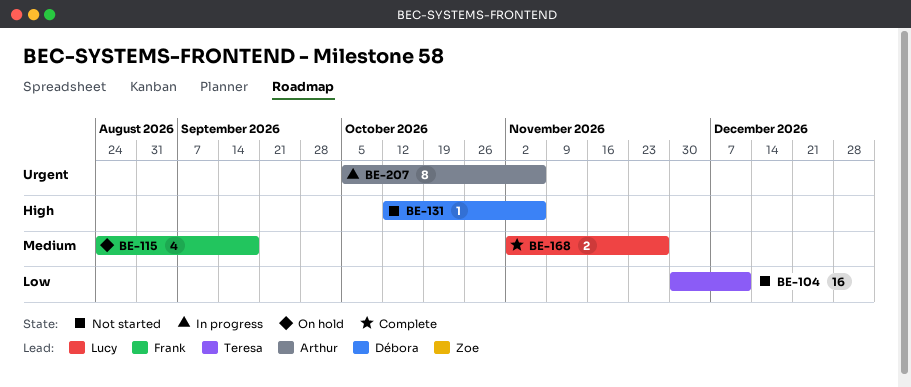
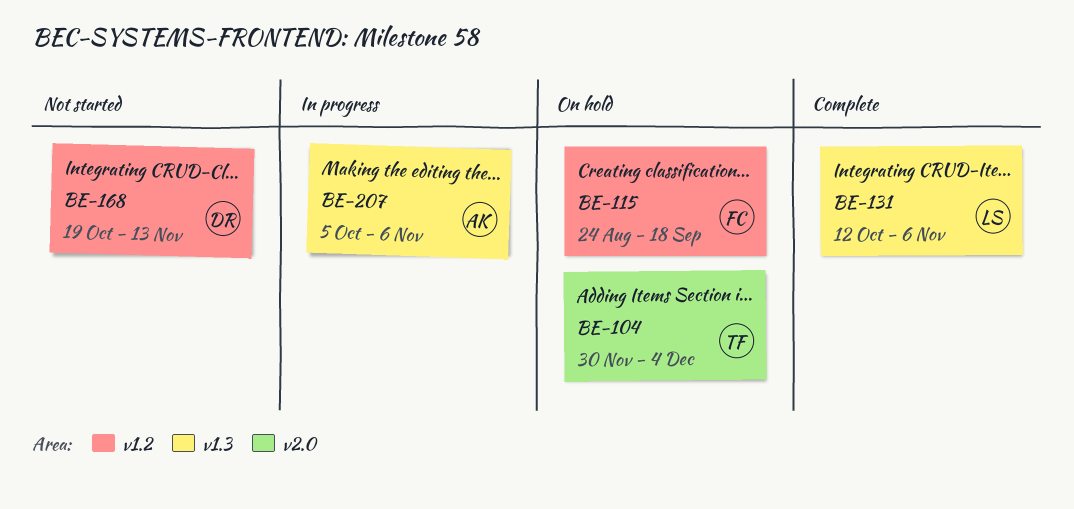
BE-104, status: Not started -> On hold
BE-104, due: Dec 11 -> Dec 4
BE-131, status: Not started -> Complete
BE-131, owner: Débora -> Lucy
BE-168, status: Complete -> Not started
BE-168, owner: Lucy -> Débora
BE-168, start: Nov 2 -> Oct 19
BE-168, due: Nov 27 -> Nov 13

